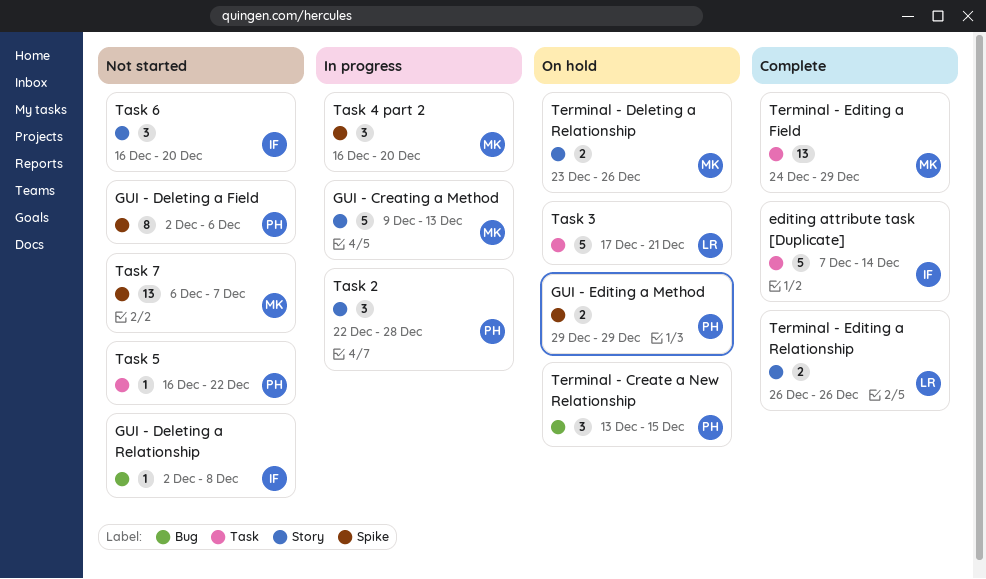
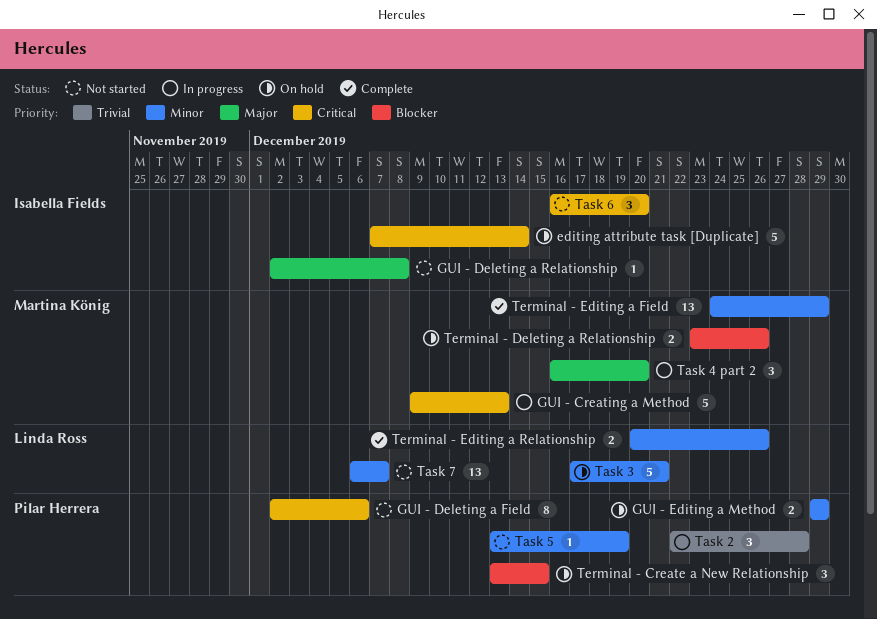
editing attribute task [Duplicate], status: Complete -> On hold
Task 5, start: Dec 16 -> Dec 13
Task 5, due: Dec 22 -> Dec 19
Task 7, owner: Martina König -> Linda Ross
Terminal - Editing a Relationship, start: Dec 26 -> Dec 20

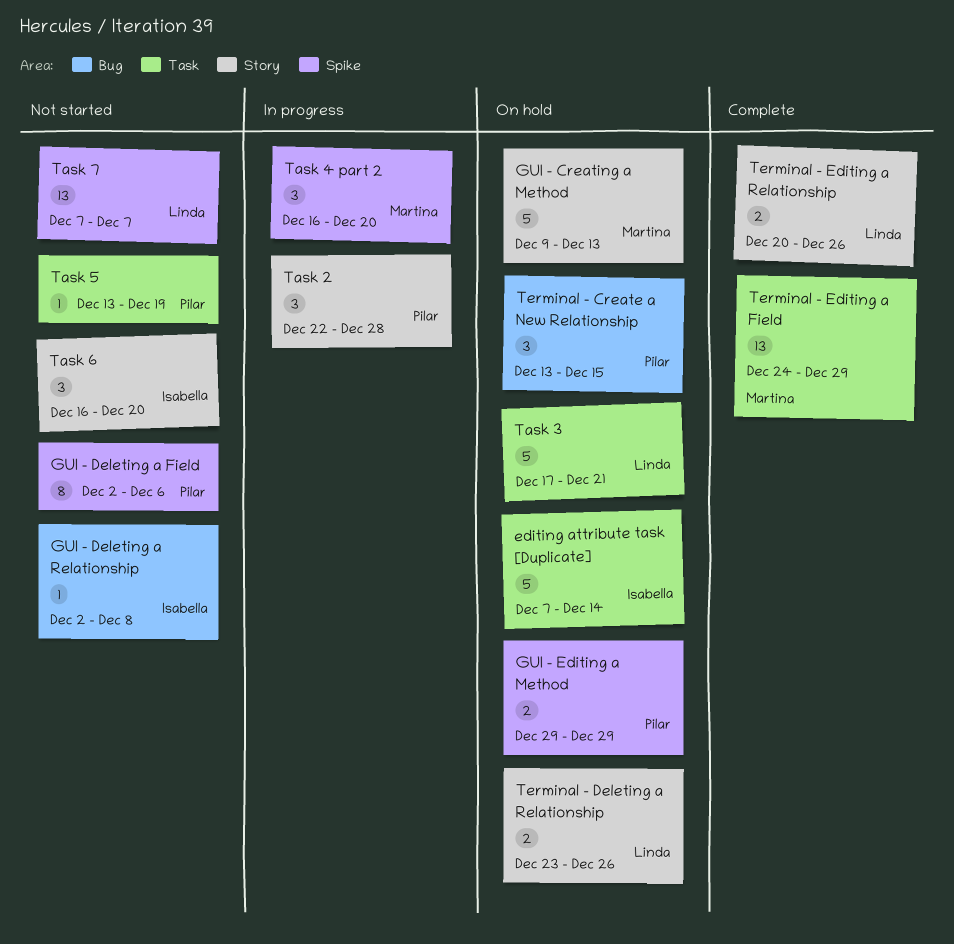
GUI - Creating a Method, status: In progress -> On hold
Task 7, start: Dec 6 -> Dec 7
Terminal - Deleting a Relationship, owner: Martina König -> Linda Ross

